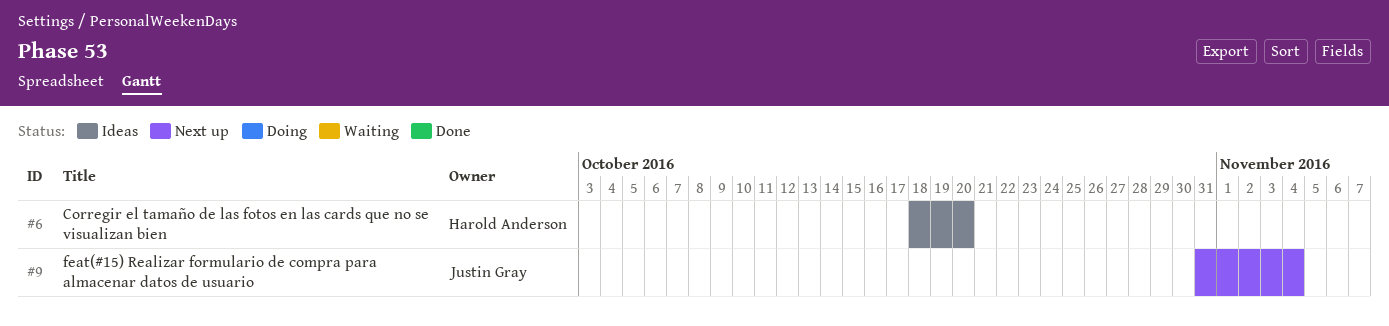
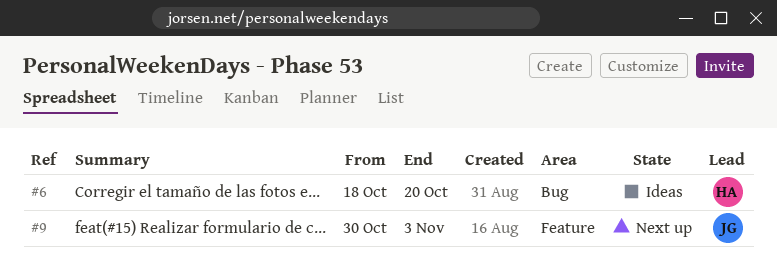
#9, start: Oct 31 -> Oct 30
#9, due: Nov 4 -> Nov 3

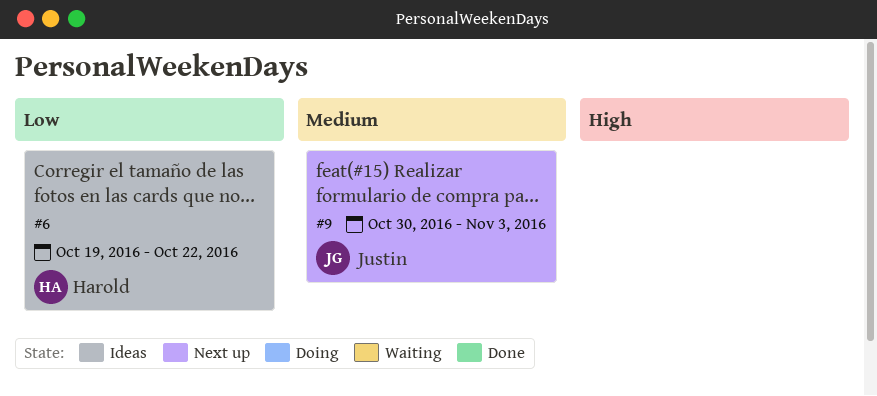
#6, start: Oct 18 -> Oct 19
#6, due: Oct 20 -> Oct 22

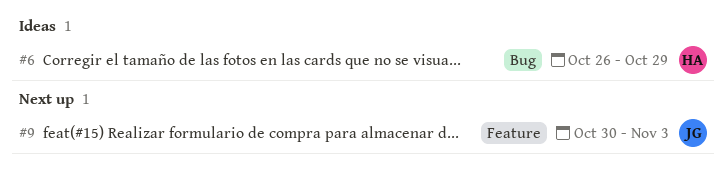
#6, start: Oct 19 -> Oct 26
#6, due: Oct 22 -> Oct 29

